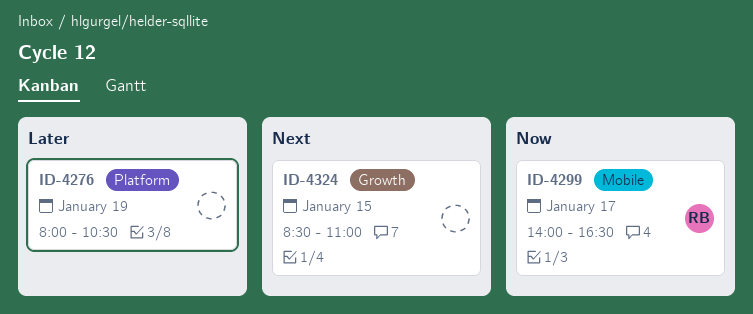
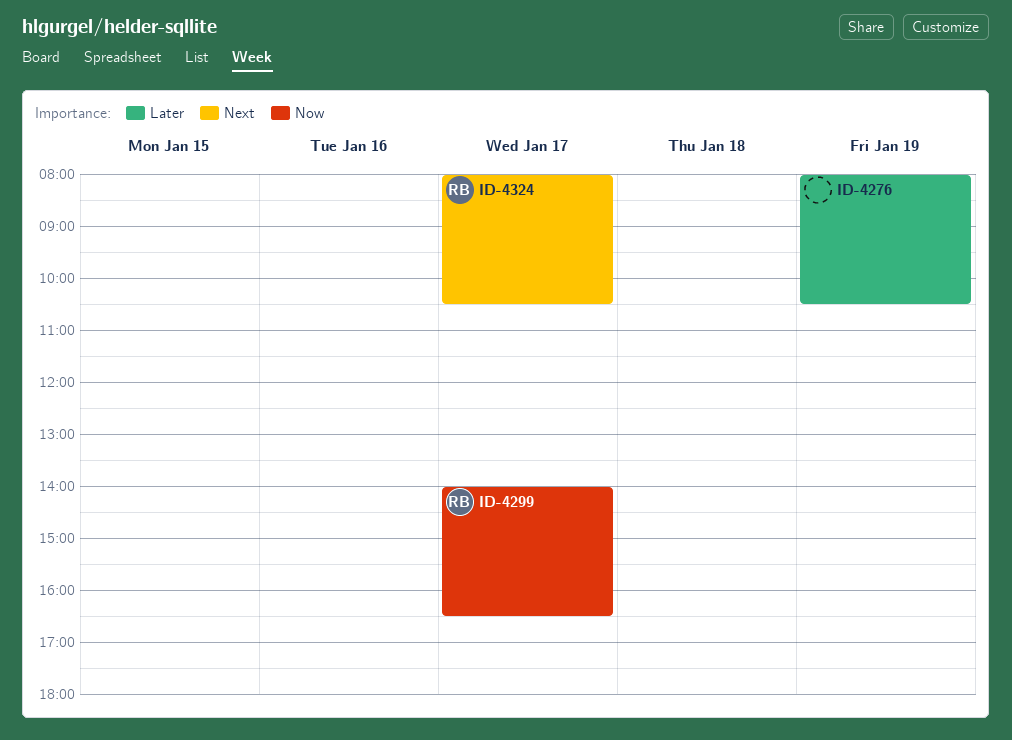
ID-4324, owner: none -> RB
ID-4324, day: Jan 15 -> Jan 17
ID-4324, begins: 08:30 -> 08:00
ID-4324, ends: 11:00 -> 10:30

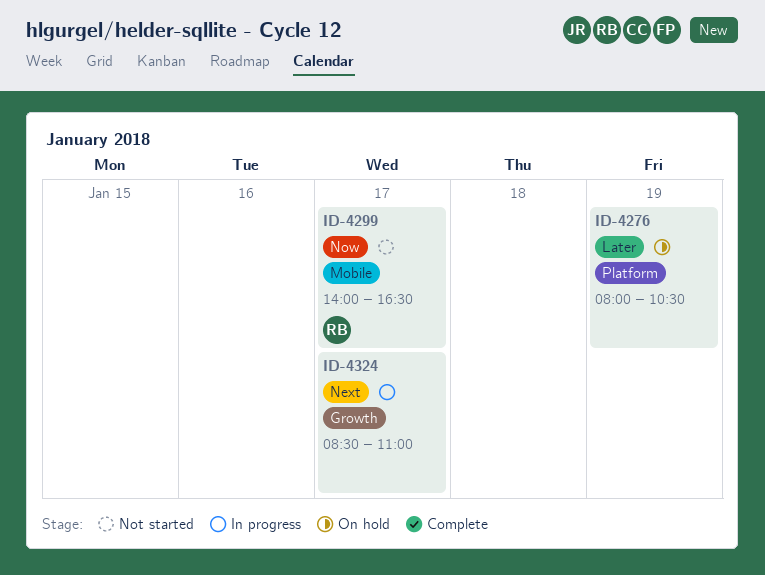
ID-4324, owner: RB -> none
ID-4324, begins: 08:00 -> 08:30
ID-4324, ends: 10:30 -> 11:00

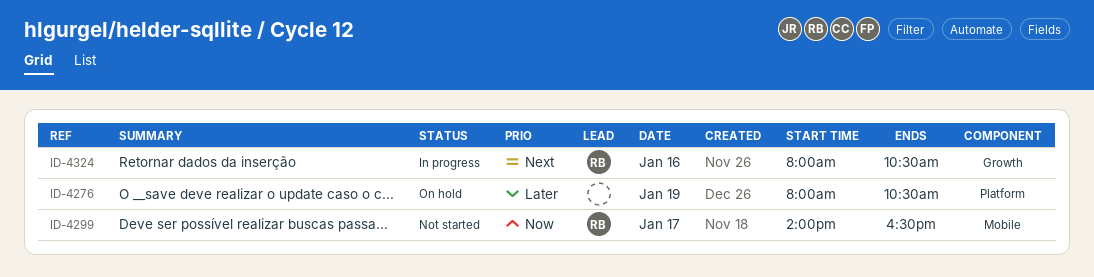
ID-4324, owner: none -> RB
ID-4324, day: Jan 17 -> Jan 16
ID-4324, begins: 08:30 -> 08:00
ID-4324, ends: 11:00 -> 10:30

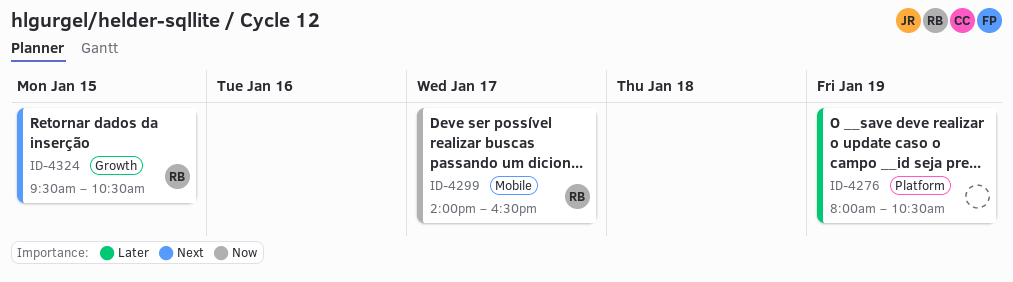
ID-4324, day: Jan 16 -> Jan 15
ID-4324, begins: 08:00 -> 09:30

